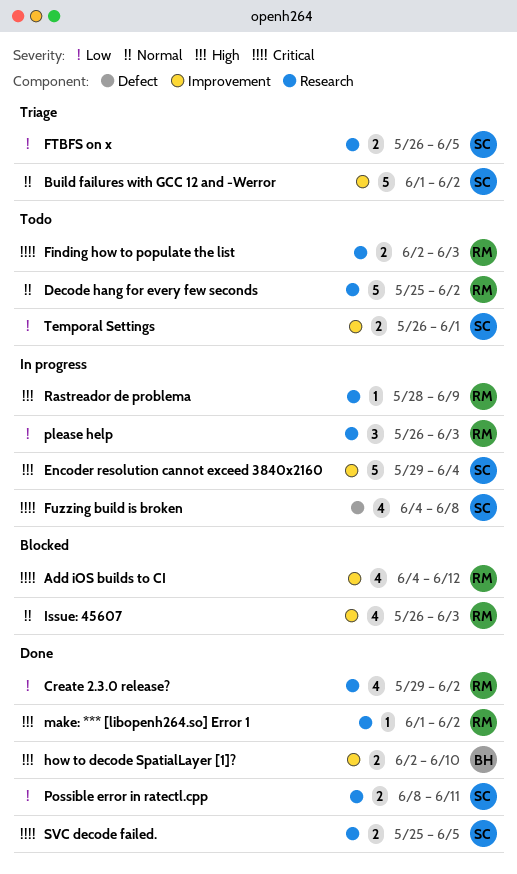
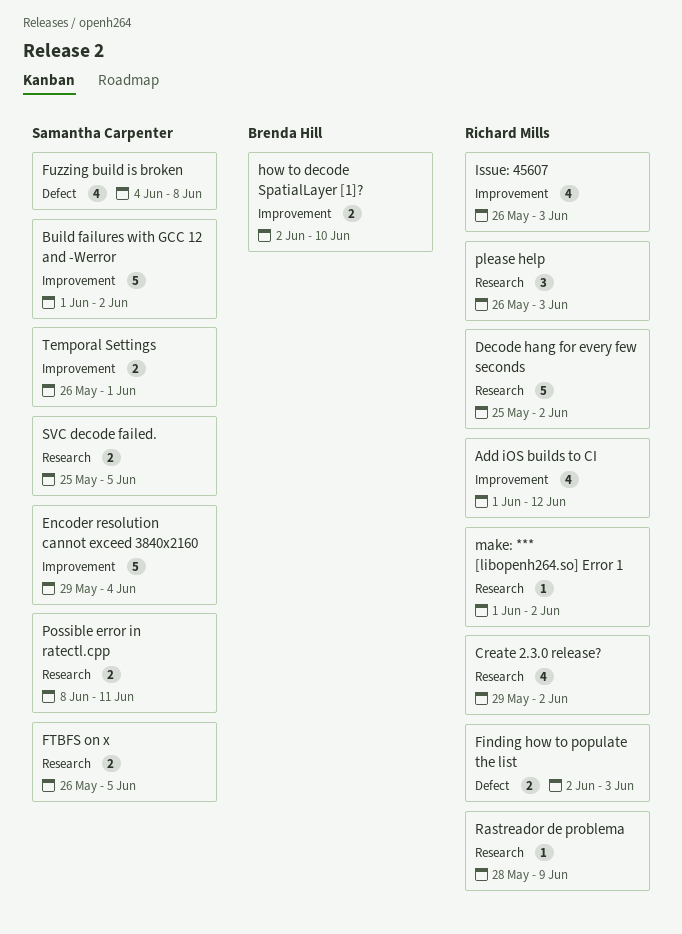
Add iOS builds to CI, start: Jun 4 -> Jun 1
Finding how to populate the list, label: Research -> Defect

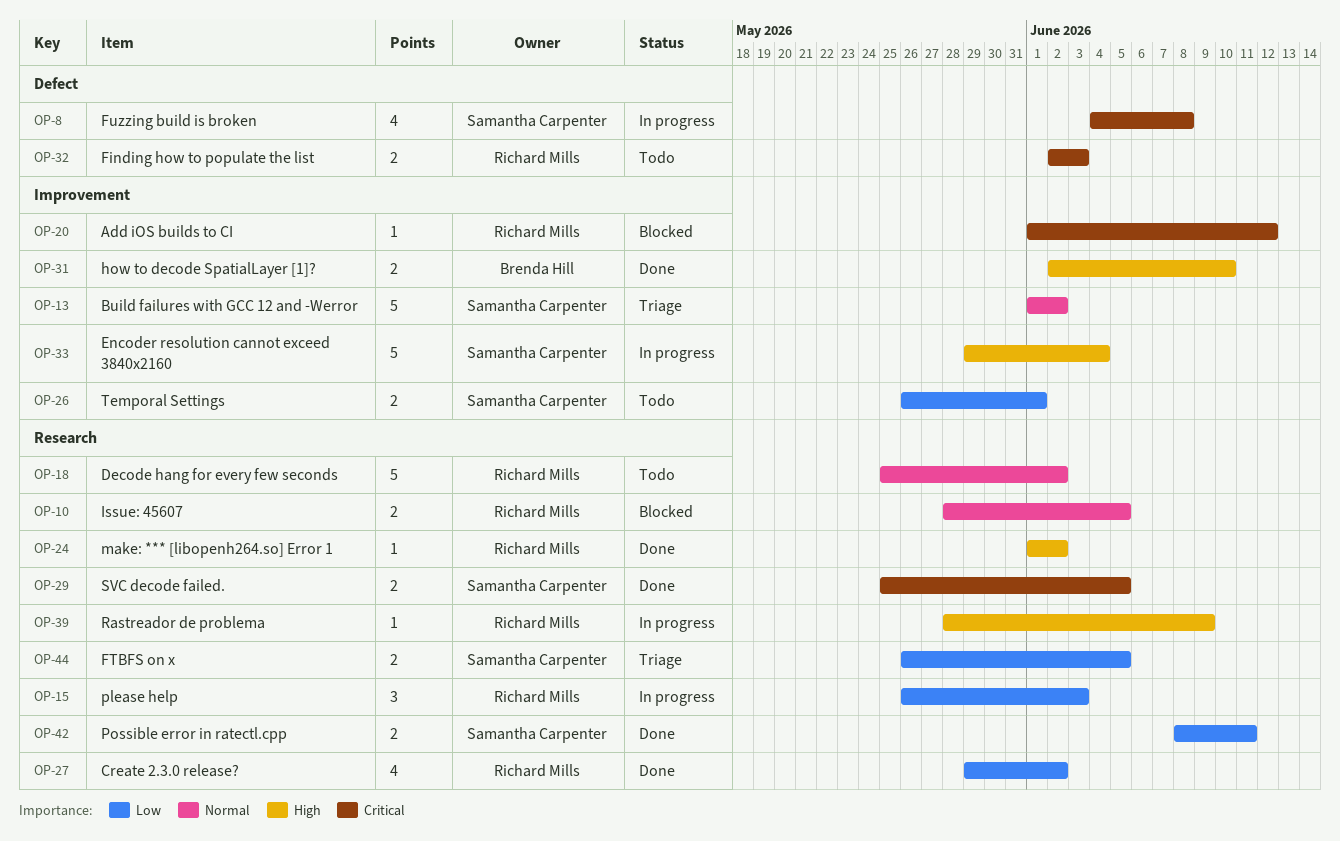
Add iOS builds to CI, estimate: 4 -> 1
Issue: 45607, label: Improvement -> Research
Issue: 45607, estimate: 4 -> 2
Issue: 45607, start: May 26 -> May 28
Issue: 45607, due: Jun 3 -> Jun 5

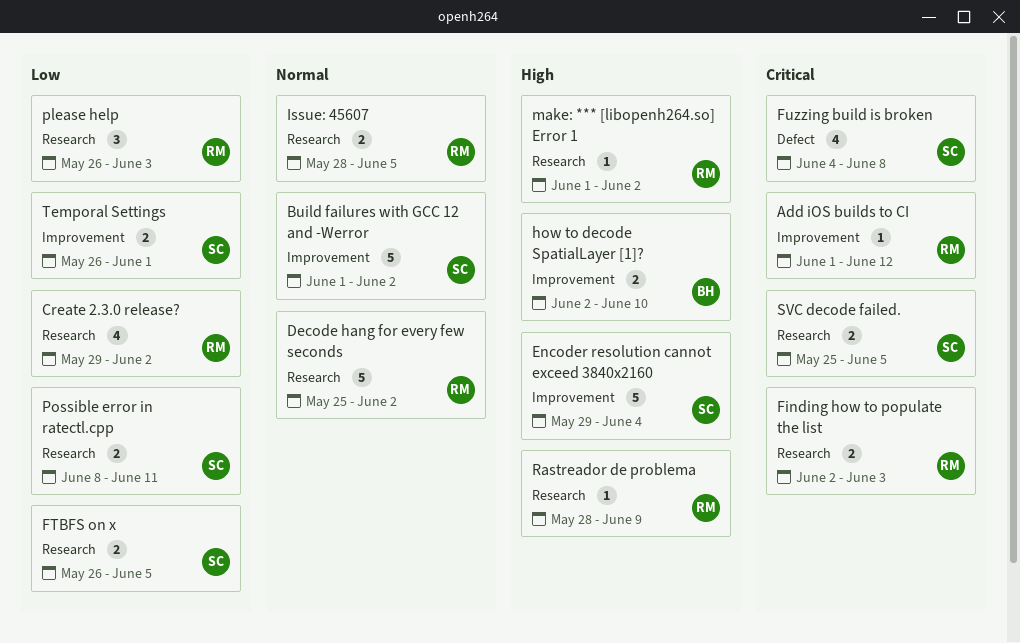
Finding how to populate the list, label: Defect -> Research

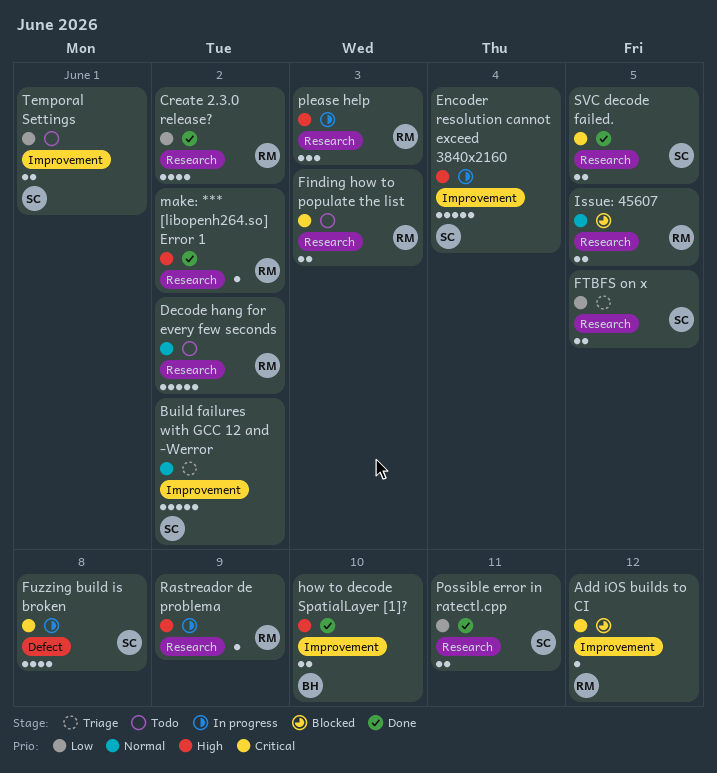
please help, priority: Low -> High

